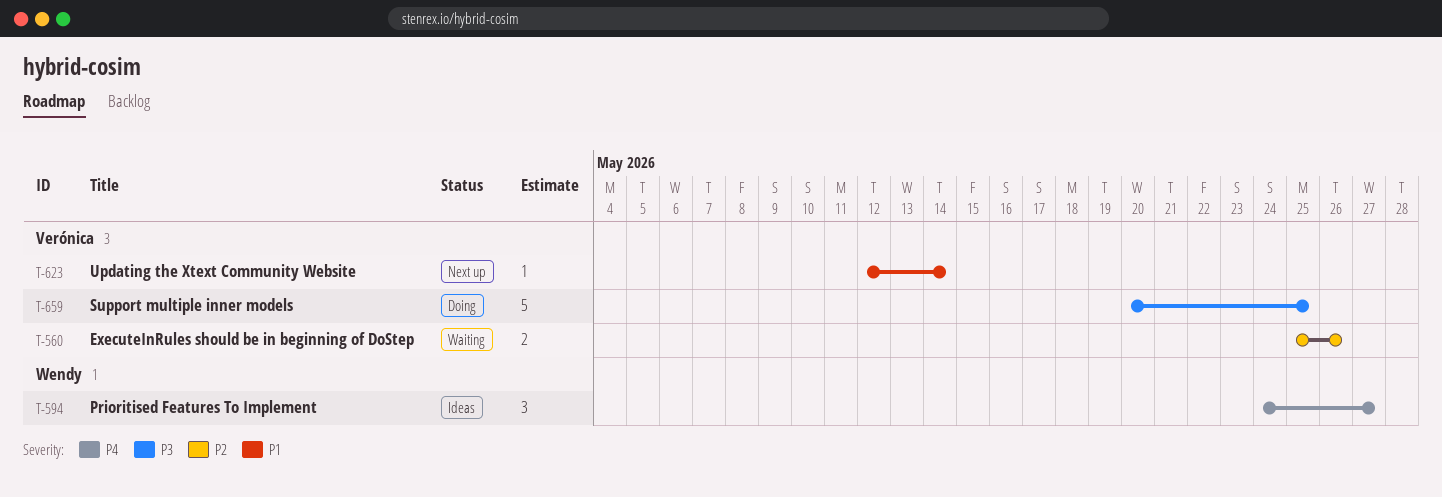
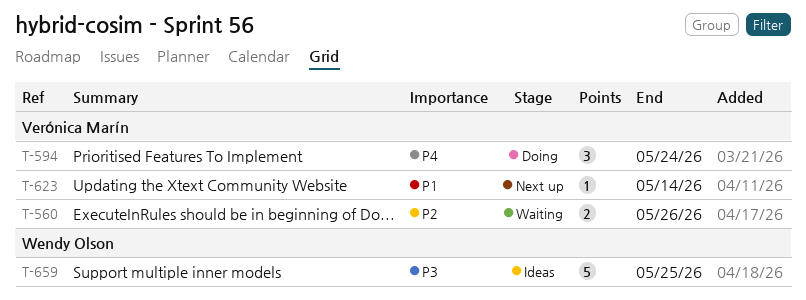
T-594, status: Ideas -> Doing
T-594, owner: Wendy Olson -> Verónica Marín
T-594, due: May 27 -> May 24
T-659, status: Doing -> Ideas
T-659, owner: Verónica Marín -> Wendy Olson

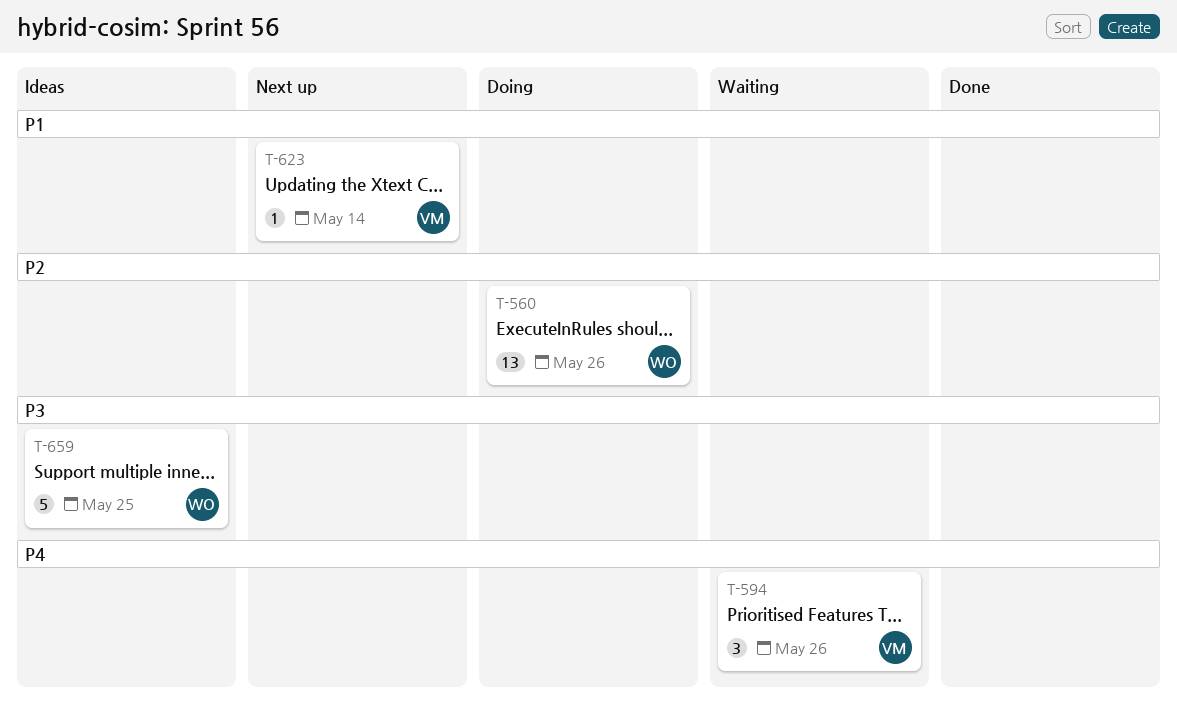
T-560, status: Waiting -> Doing
T-560, owner: Verónica Marín -> Wendy Olson
T-560, estimate: 2 -> 13
T-594, status: Doing -> Waiting
T-594, due: May 24 -> May 26

